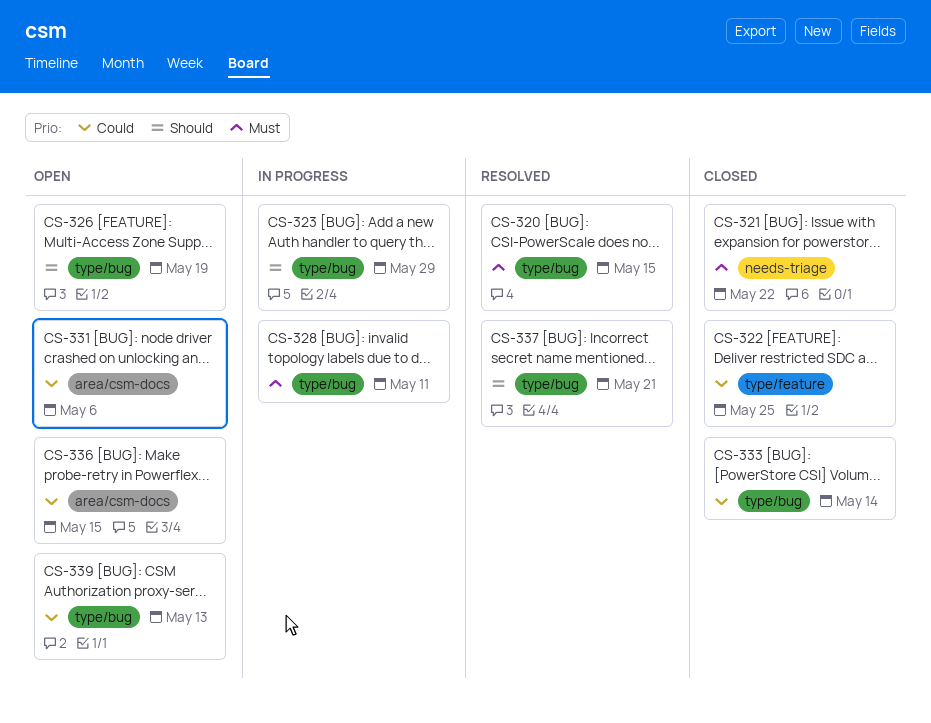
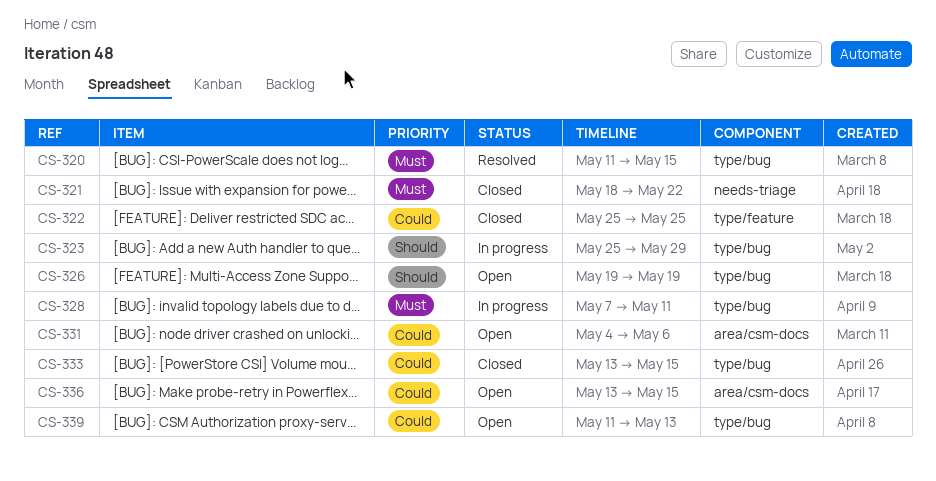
CS-333, due: May 14 -> May 15
CS-337: present -> none

